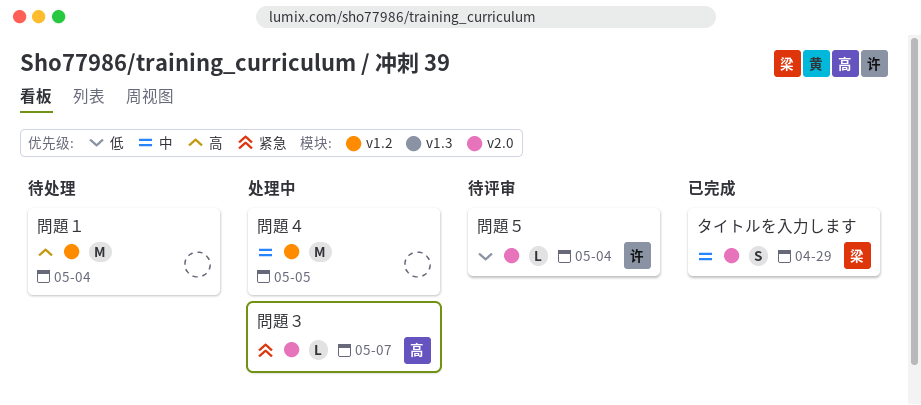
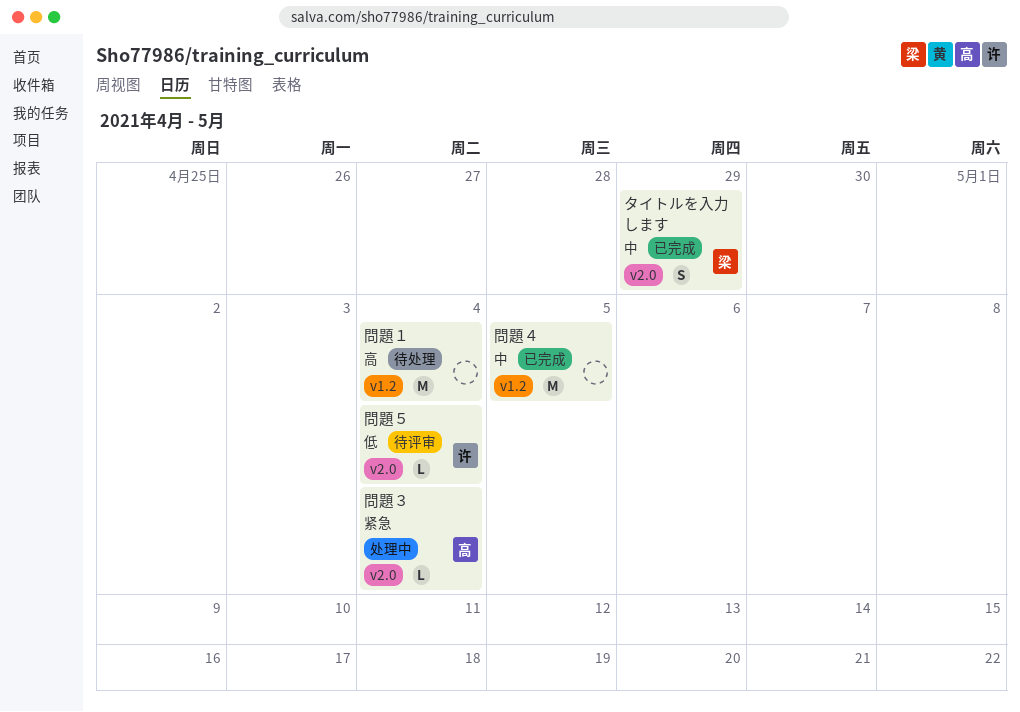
問題３, due: May 7 -> May 4
問題４, status: 处理中 -> 已完成

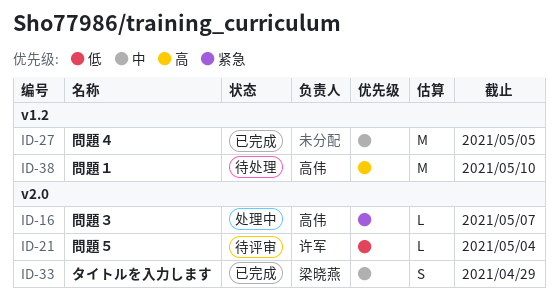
問題１, owner: none -> 高伟
問題１, due: May 4 -> May 10
問題３, due: May 4 -> May 7

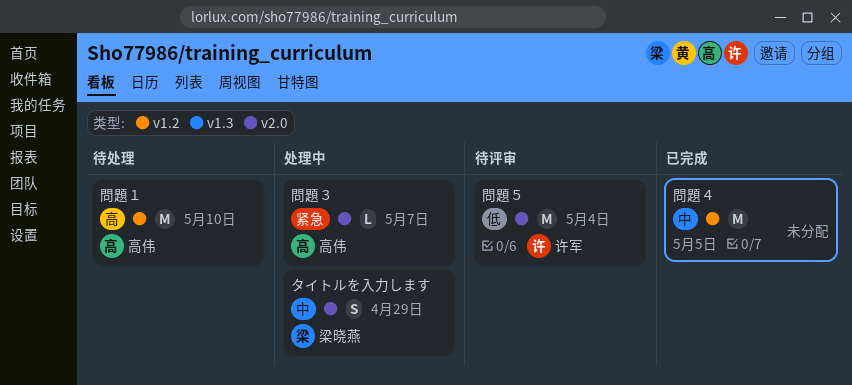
タイトルを入力します, status: 已完成 -> 处理中
問題５, estimate: L -> M

